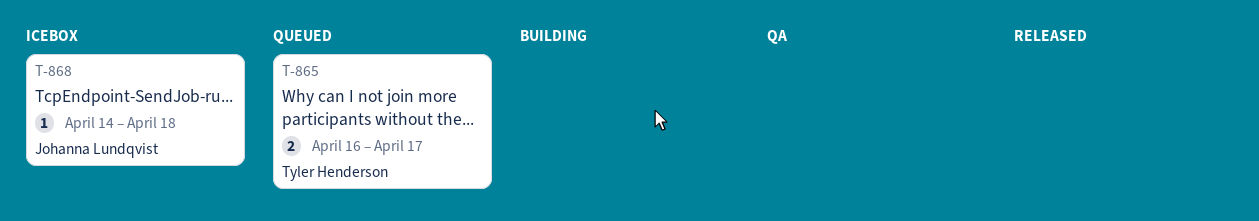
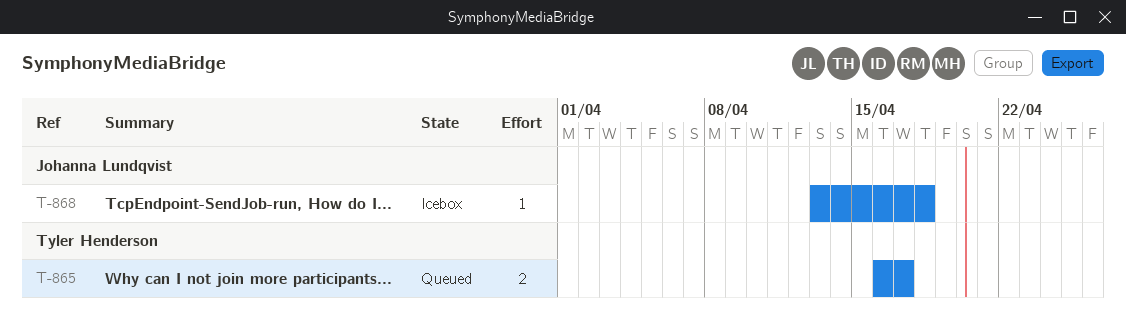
T-868, start: Apr 14 -> Apr 13

